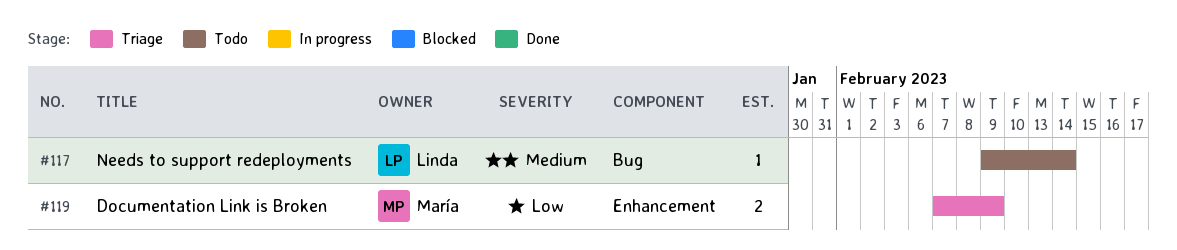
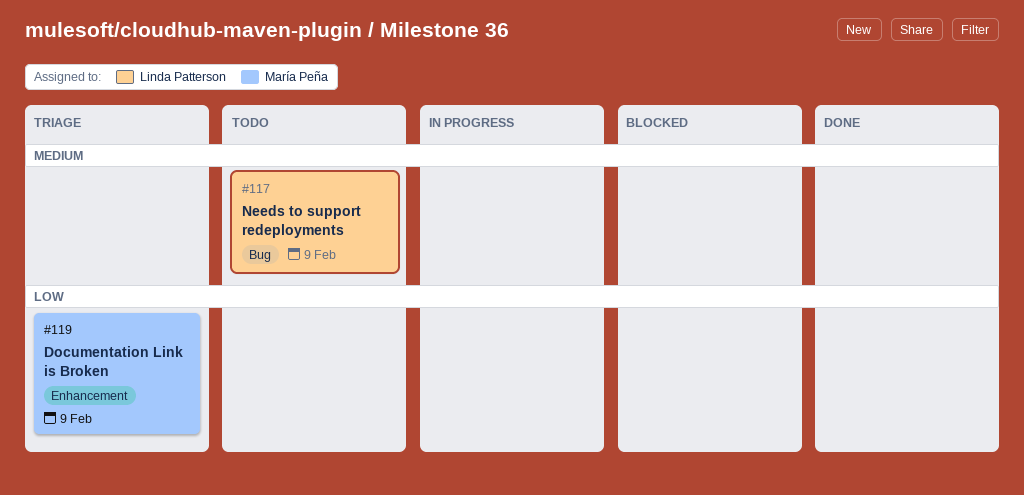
#117, due: Feb 14 -> Feb 9

